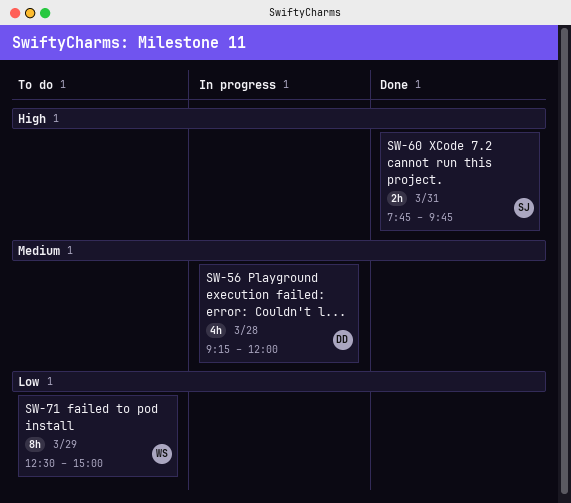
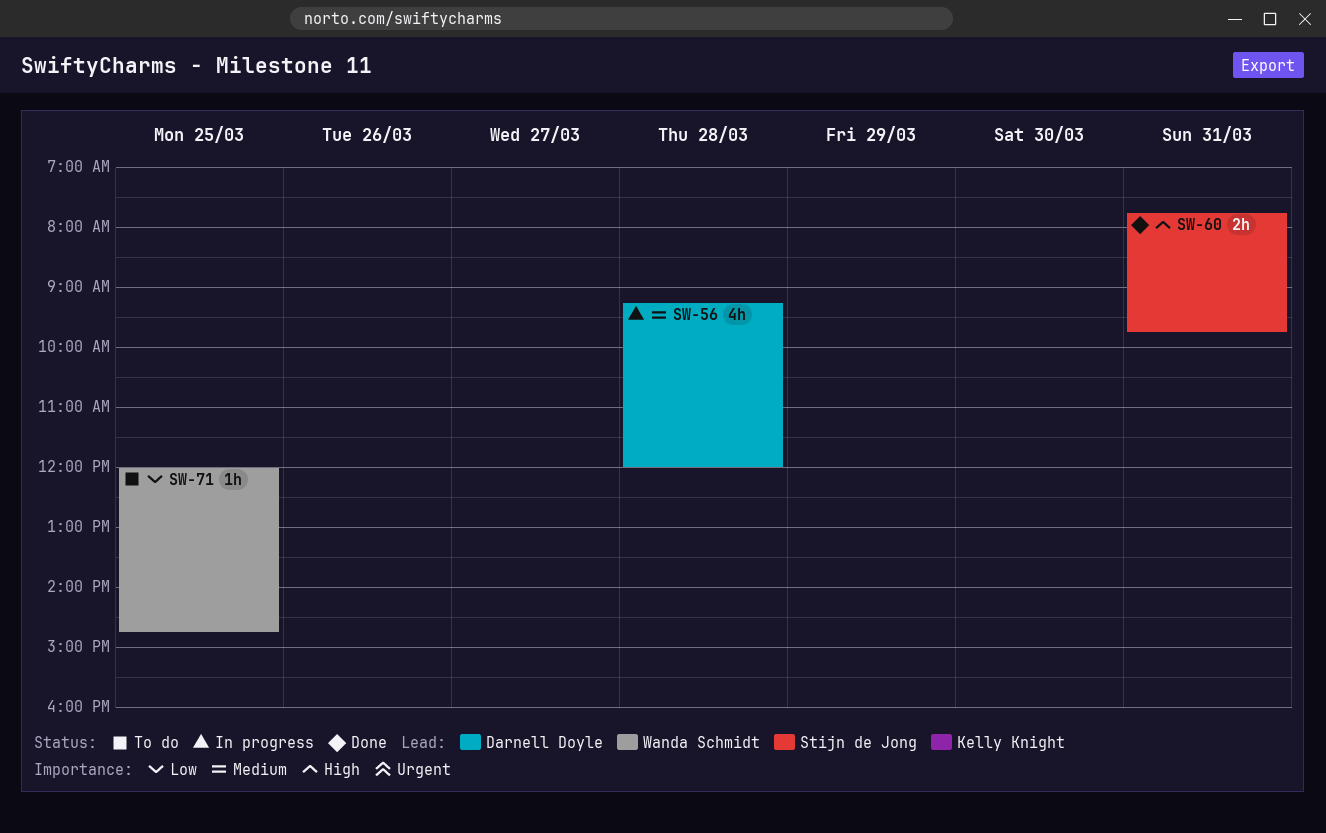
SW-71, estimate: 8h -> 1h
SW-71, day: Mar 29 -> Mar 25
SW-71, begins: 12:30 -> 12:00
SW-71, ends: 15:00 -> 14:45

